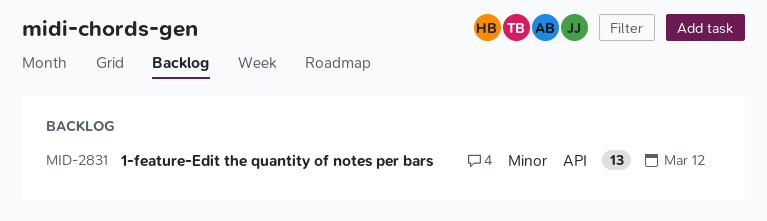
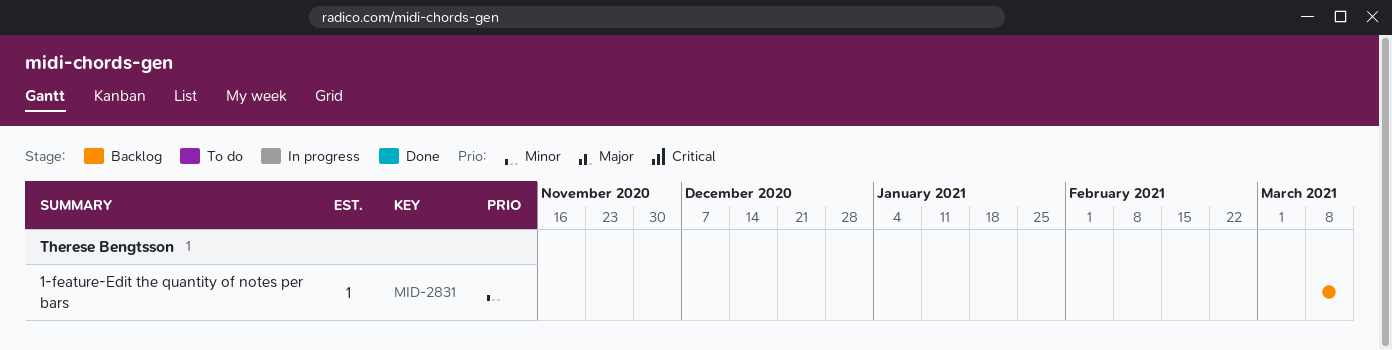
MID-2831, estimate: 13 -> 1

